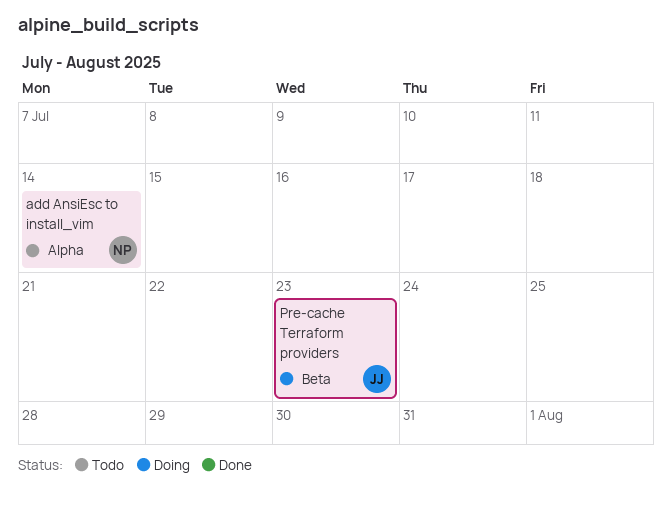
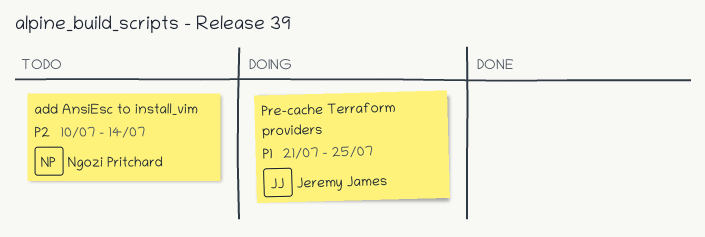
Pre-cache Terraform providers, due: Jul 23 -> Jul 25

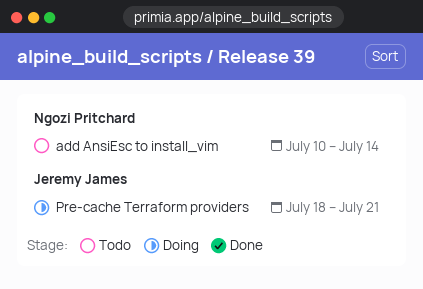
Pre-cache Terraform providers, start: Jul 21 -> Jul 18
Pre-cache Terraform providers, due: Jul 25 -> Jul 21

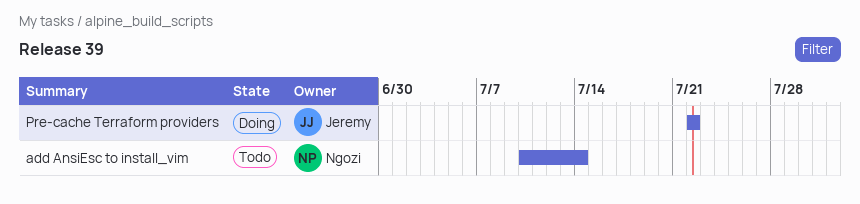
Pre-cache Terraform providers, start: Jul 18 -> Jul 22
Pre-cache Terraform providers, due: Jul 21 -> Jul 22

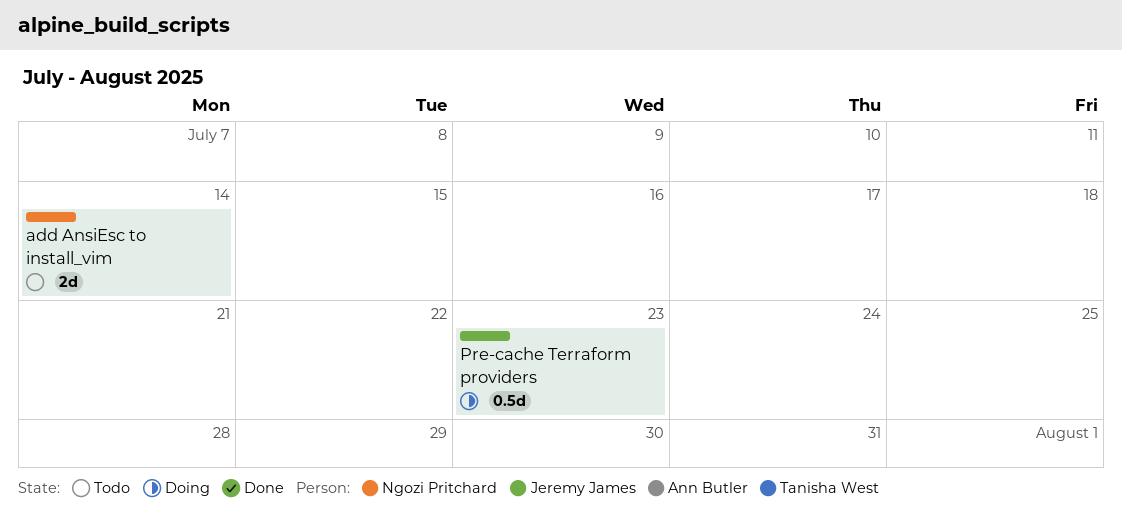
Pre-cache Terraform providers, due: Jul 22 -> Jul 23

